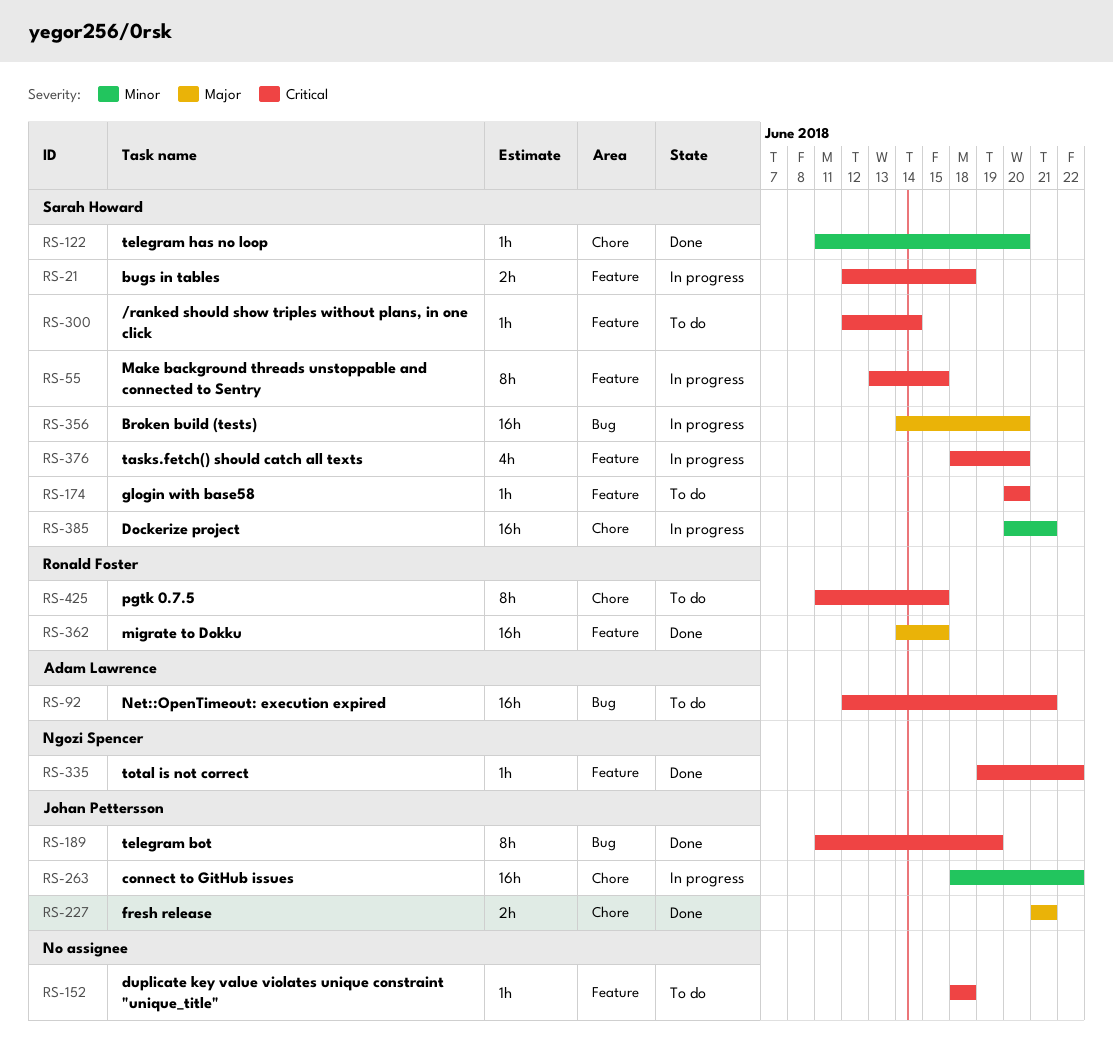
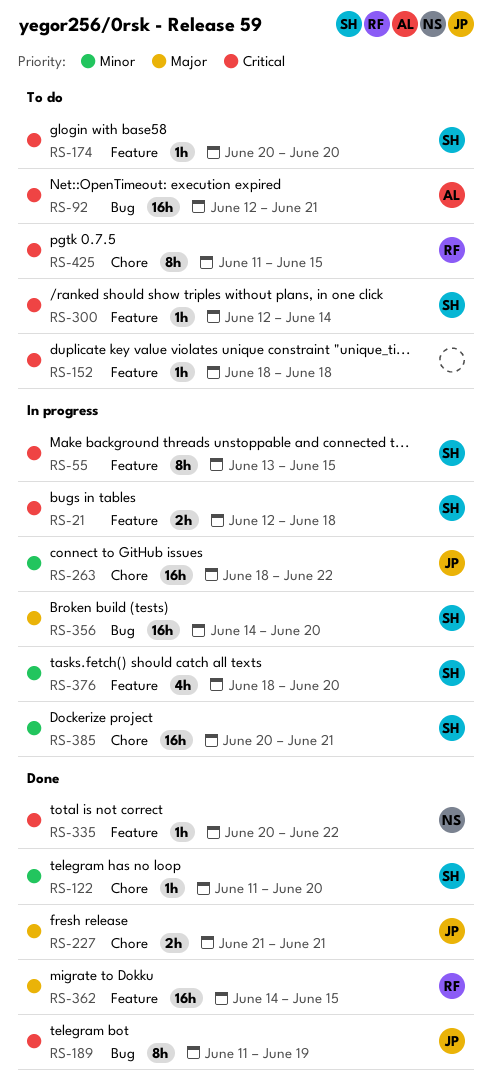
RS-335, start: Jun 19 -> Jun 20
RS-376, priority: Critical -> Minor

